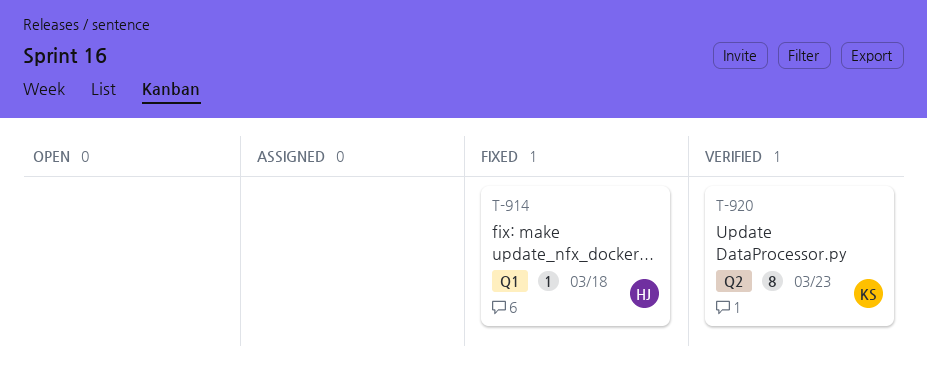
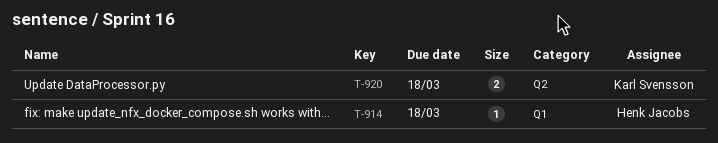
T-920, estimate: 8 -> 2
T-920, due: Mar 23 -> Mar 18

